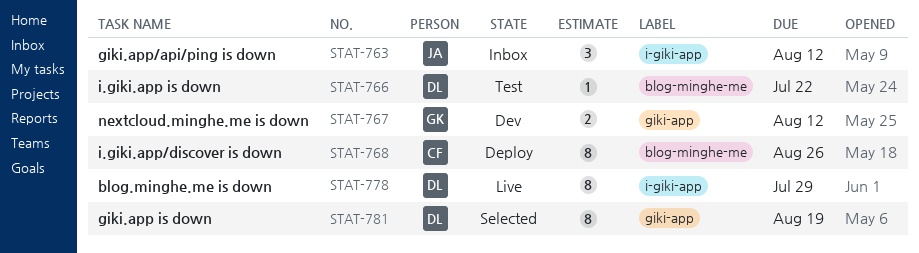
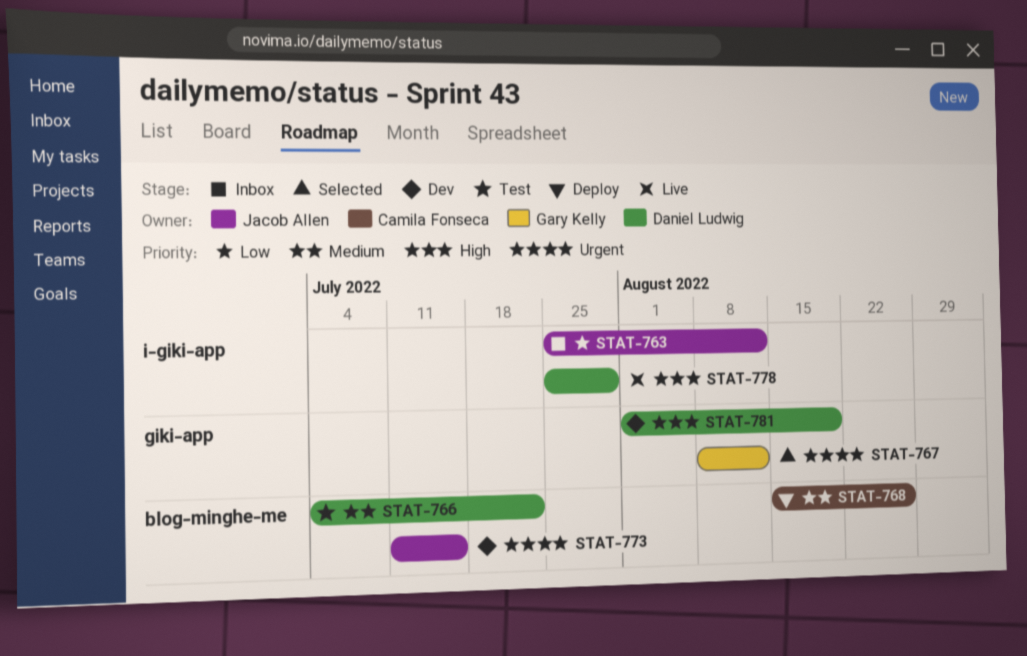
STAT-767, status: Dev -> Selected
STAT-773: none -> present
STAT-781, status: Selected -> Dev

